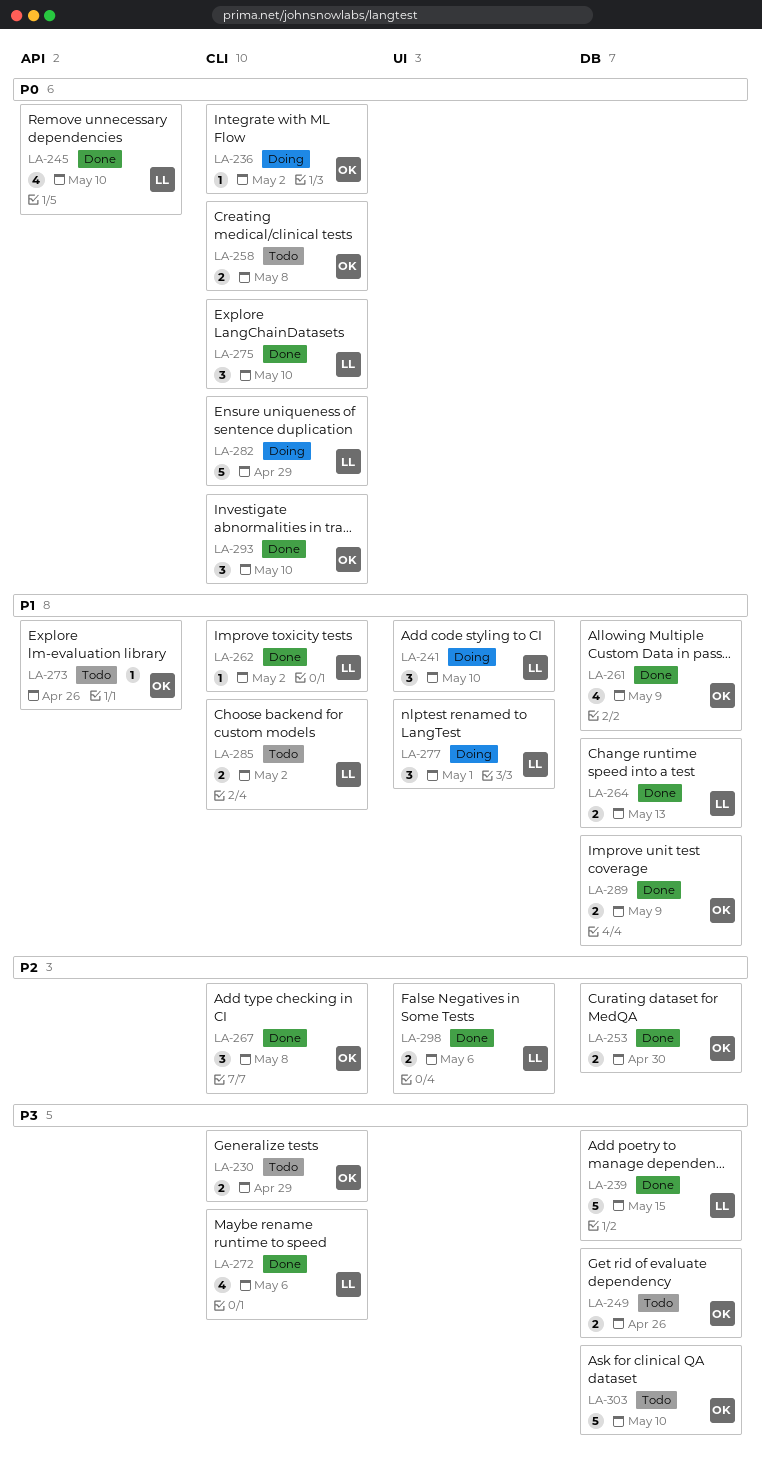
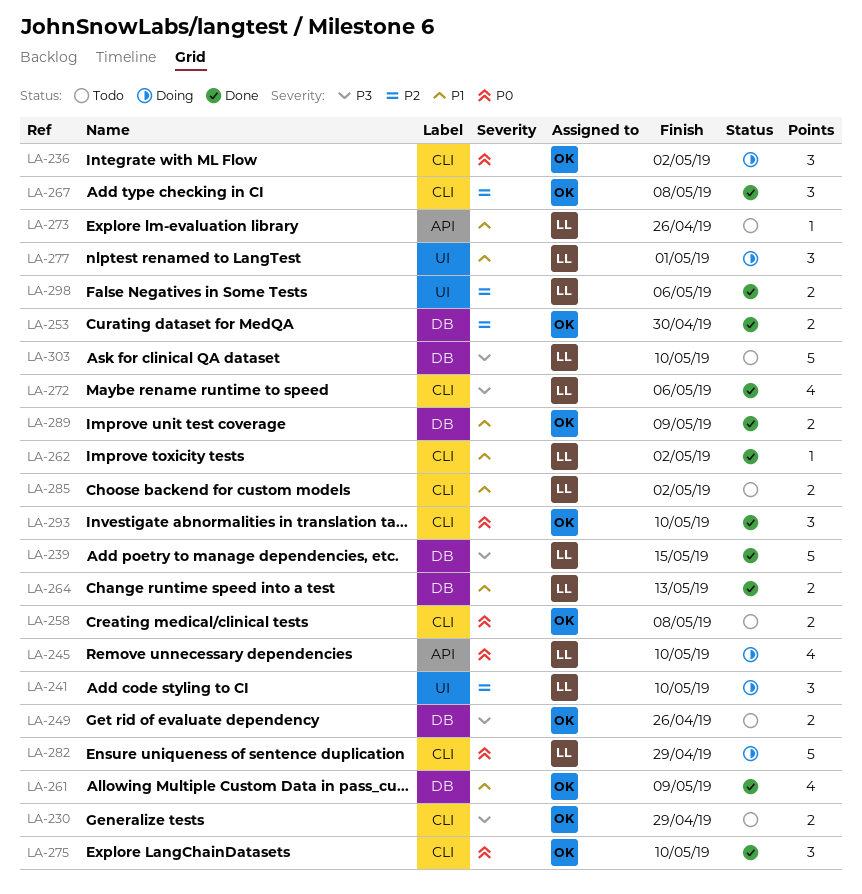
LA-236, estimate: 1 -> 3
LA-241, priority: P1 -> P2
LA-245, status: Done -> Doing
LA-273, owner: OK -> LL
LA-275, owner: LL -> OK
LA-303, owner: OK -> LL

